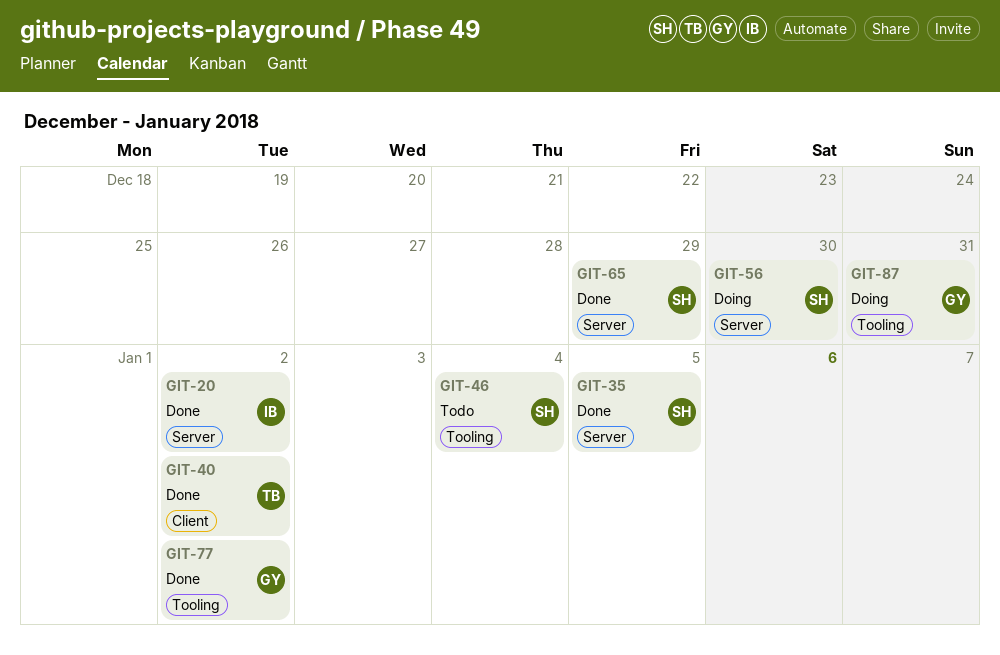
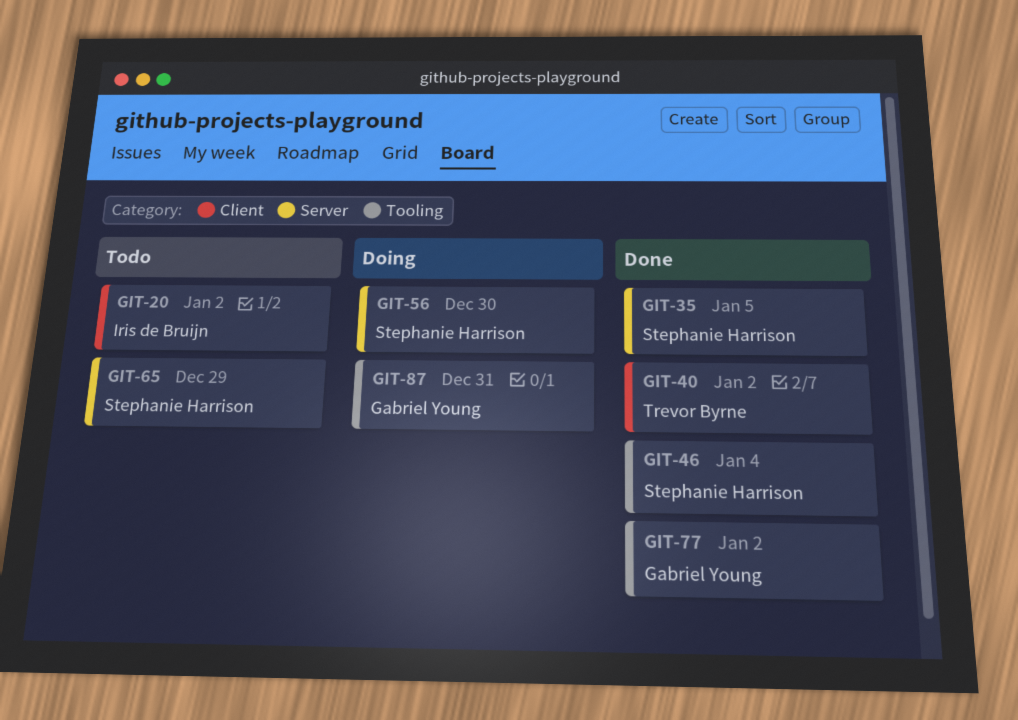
GIT-20, status: Done -> Todo
GIT-20, label: Server -> Client
GIT-46, status: Todo -> Done
GIT-65, status: Done -> Todo

